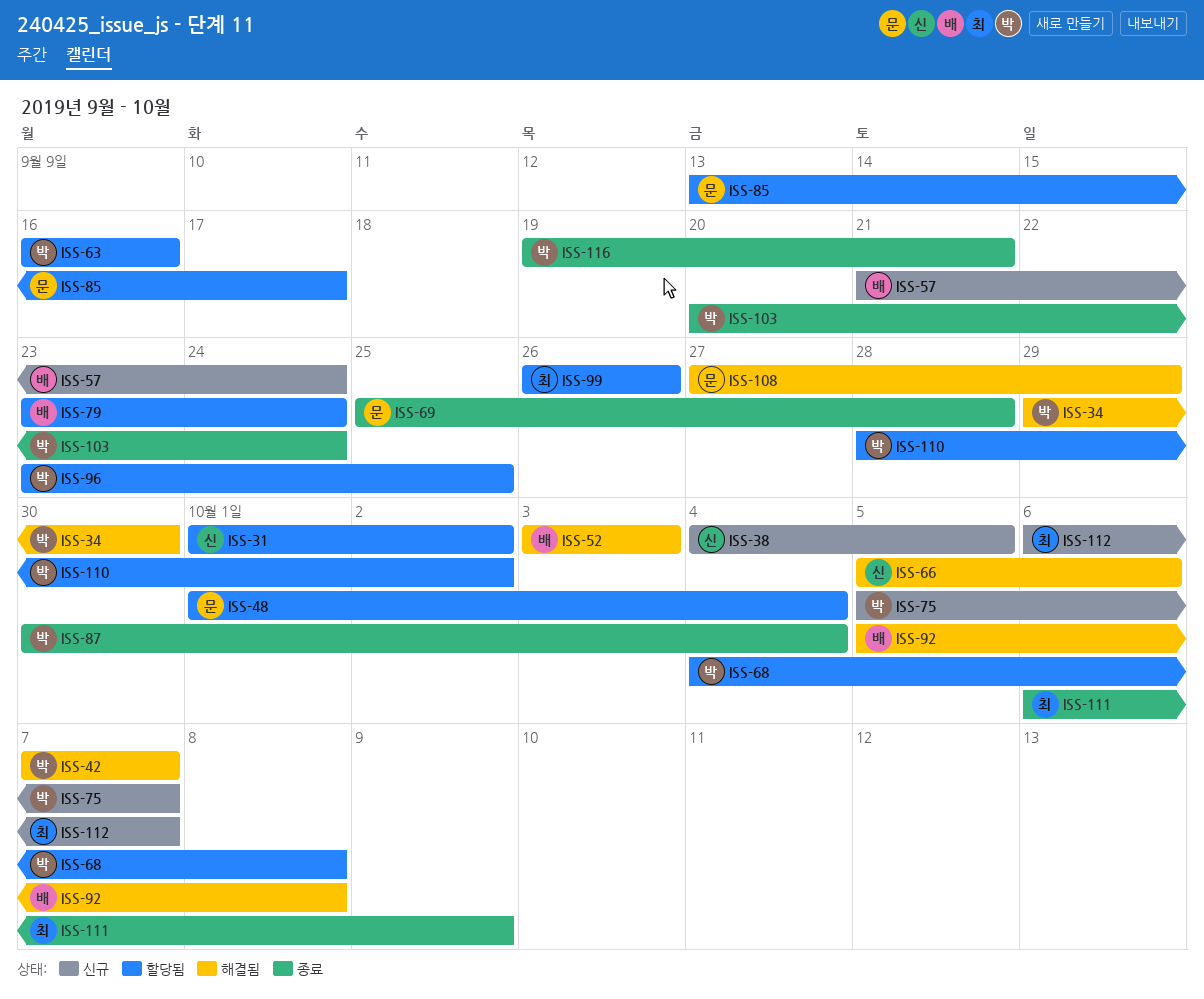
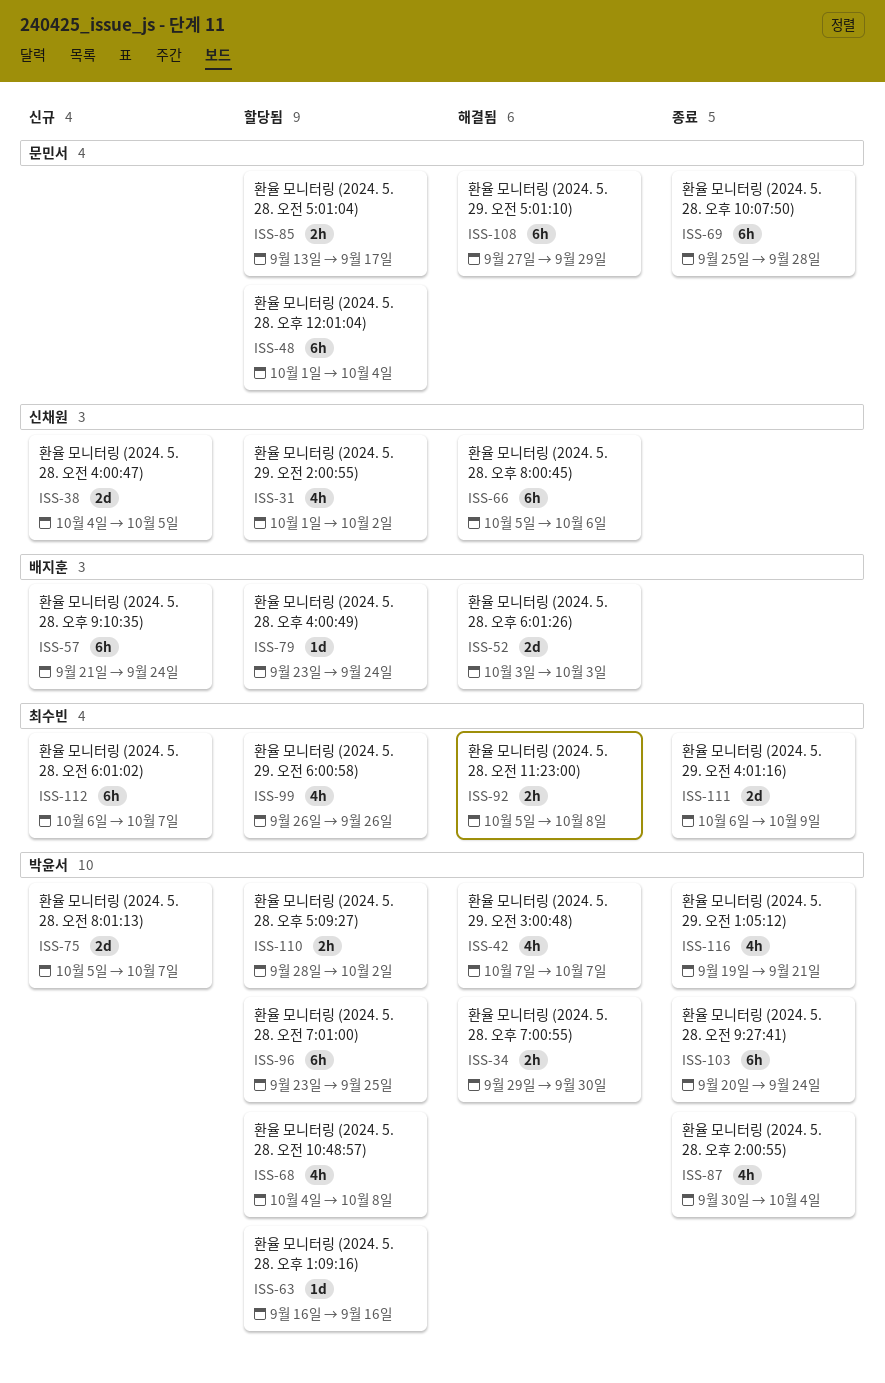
ISS-92, owner: 배지훈 -> 최수빈

